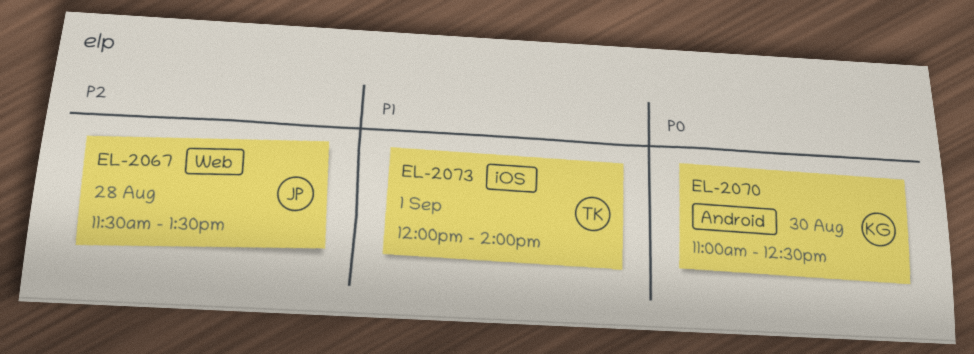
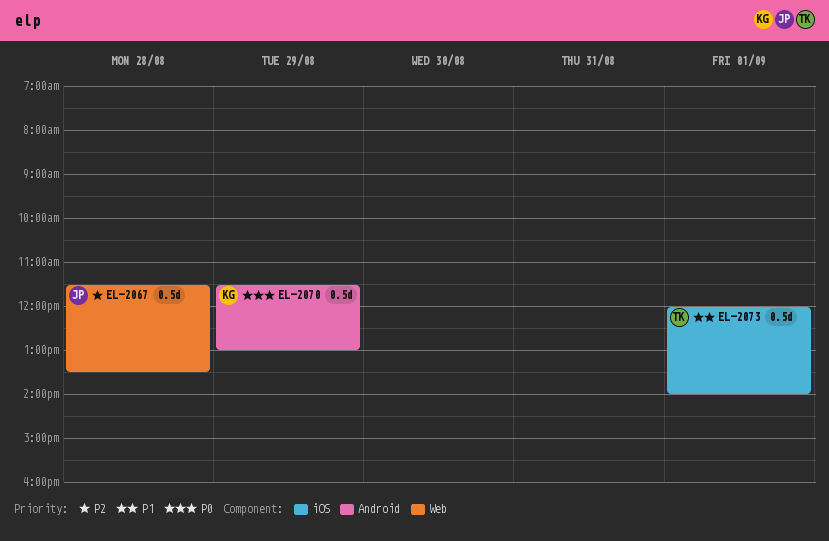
EL-2070, day: Aug 30 -> Aug 29
EL-2070, begins: 11:00 -> 11:30
EL-2070, ends: 12:30 -> 13:00

